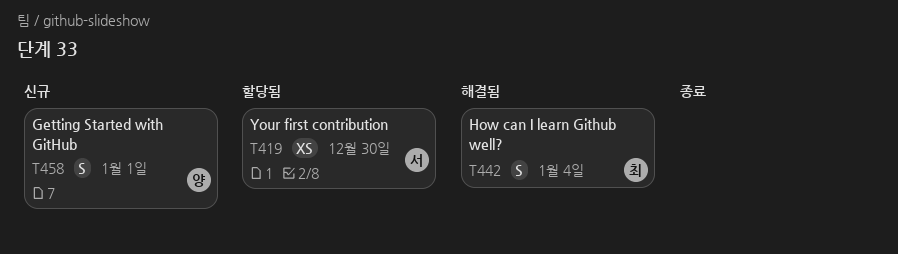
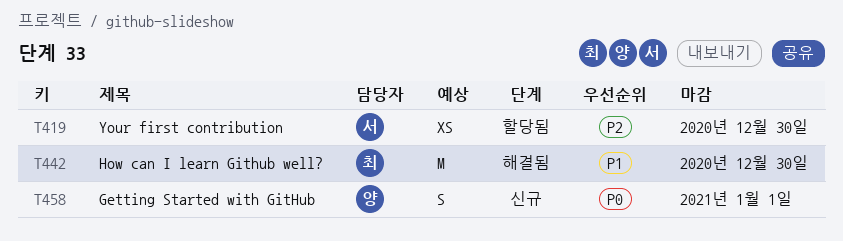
T442, estimate: S -> M
T442, due: Jan 4 -> Dec 30

